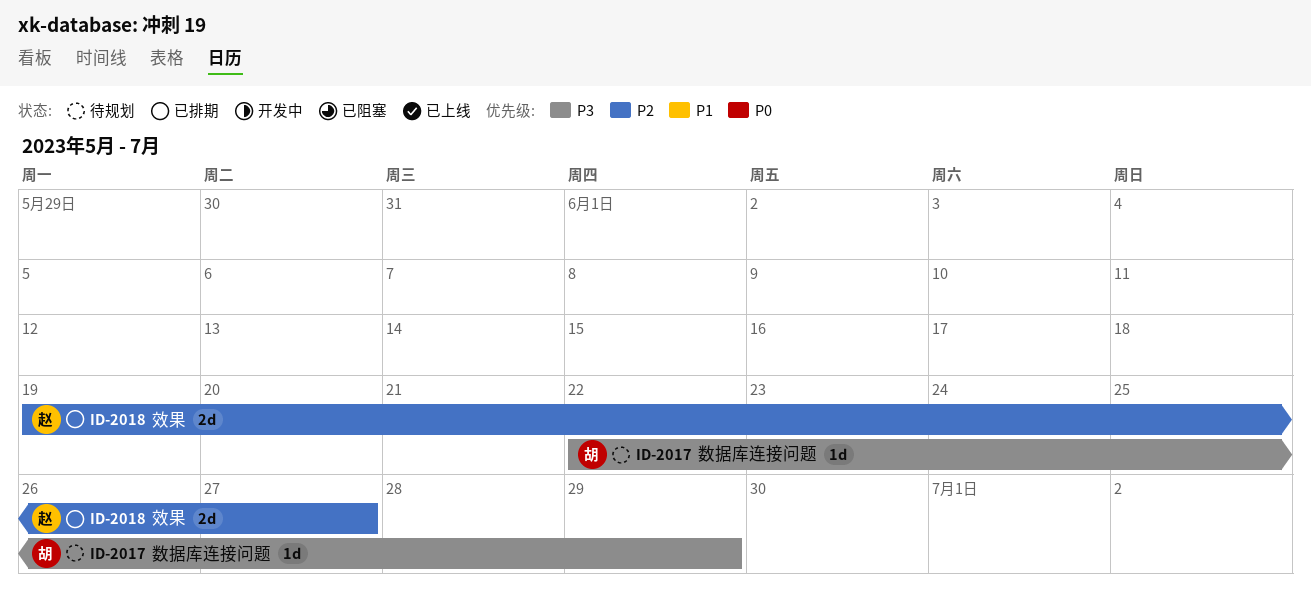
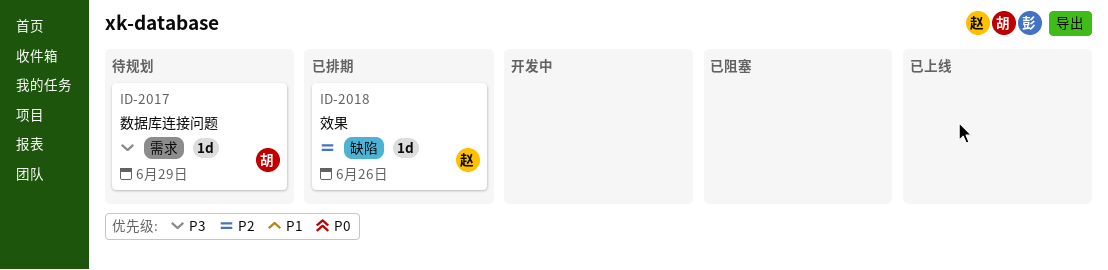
ID-2018, estimate: 2d -> 1d
ID-2018, due: Jun 27 -> Jun 26

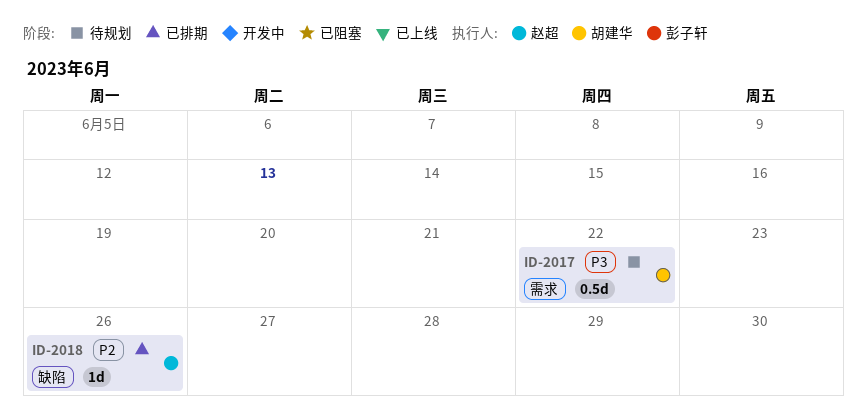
ID-2017, estimate: 1d -> 0.5d
ID-2017, due: Jun 29 -> Jun 22

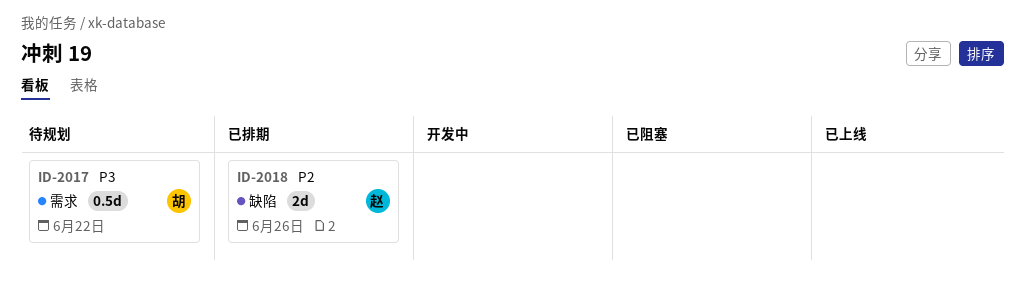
ID-2018, estimate: 1d -> 2d

